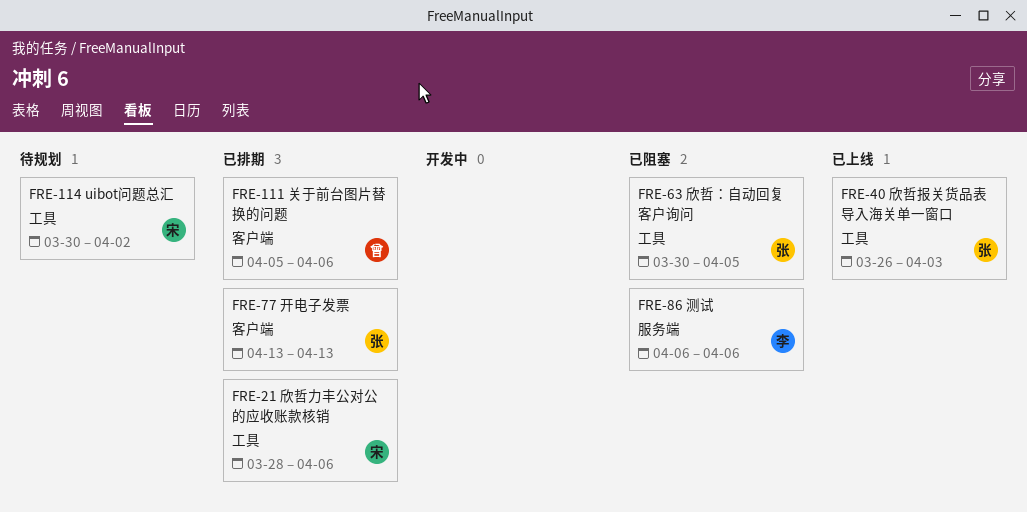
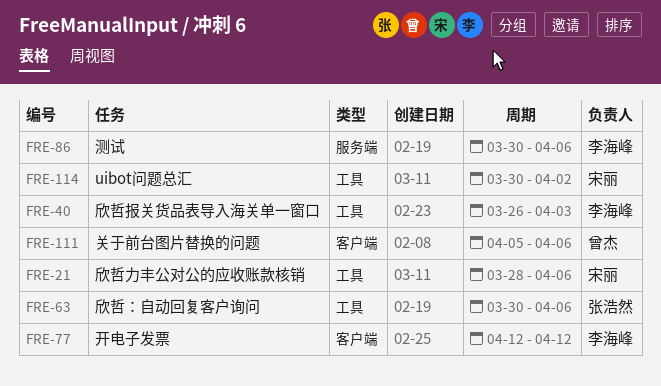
FRE-40, owner: 张浩然 -> 李海峰
FRE-63, due: Apr 5 -> Apr 6
FRE-77, owner: 张浩然 -> 李海峰
FRE-77, start: Apr 13 -> Apr 12
FRE-77, due: Apr 13 -> Apr 12
FRE-86, start: Apr 6 -> Mar 30

